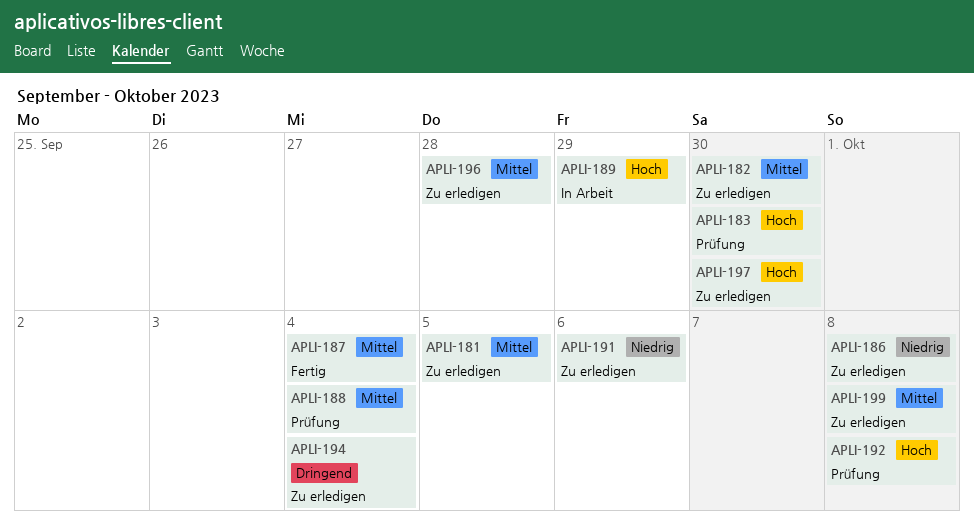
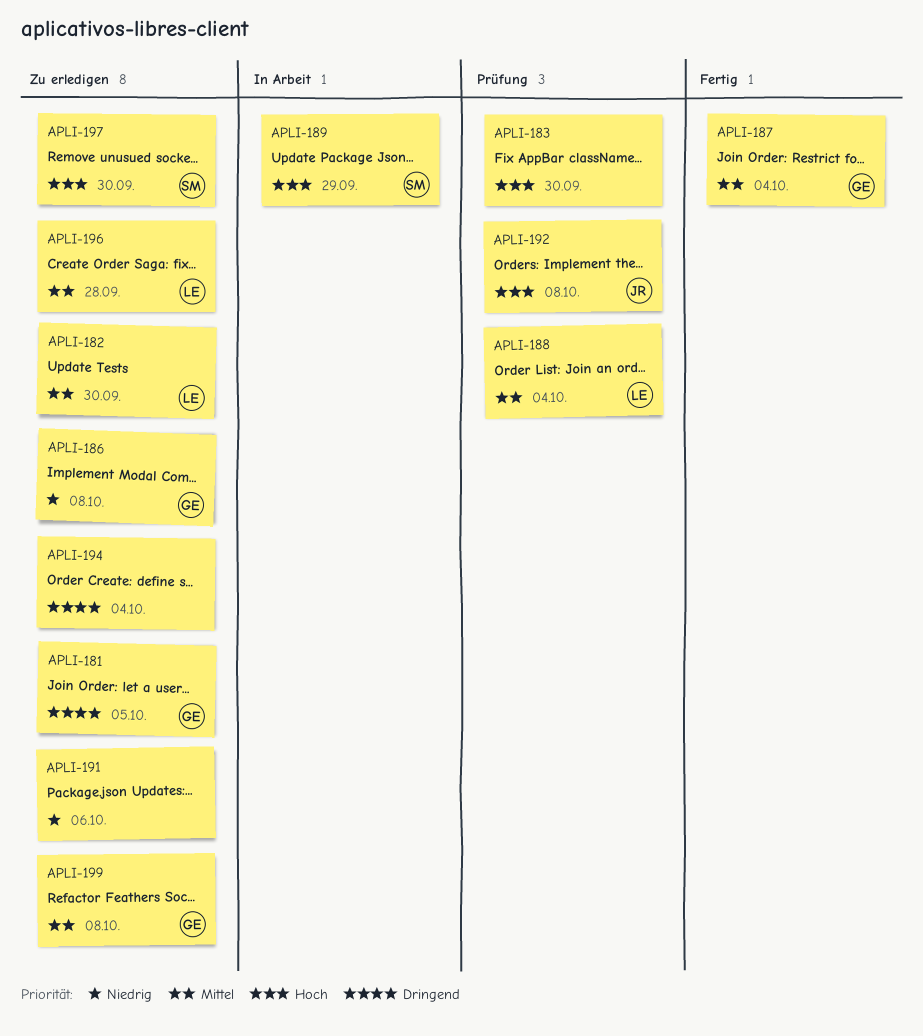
APLI-181, priority: Mittel -> Dringend

